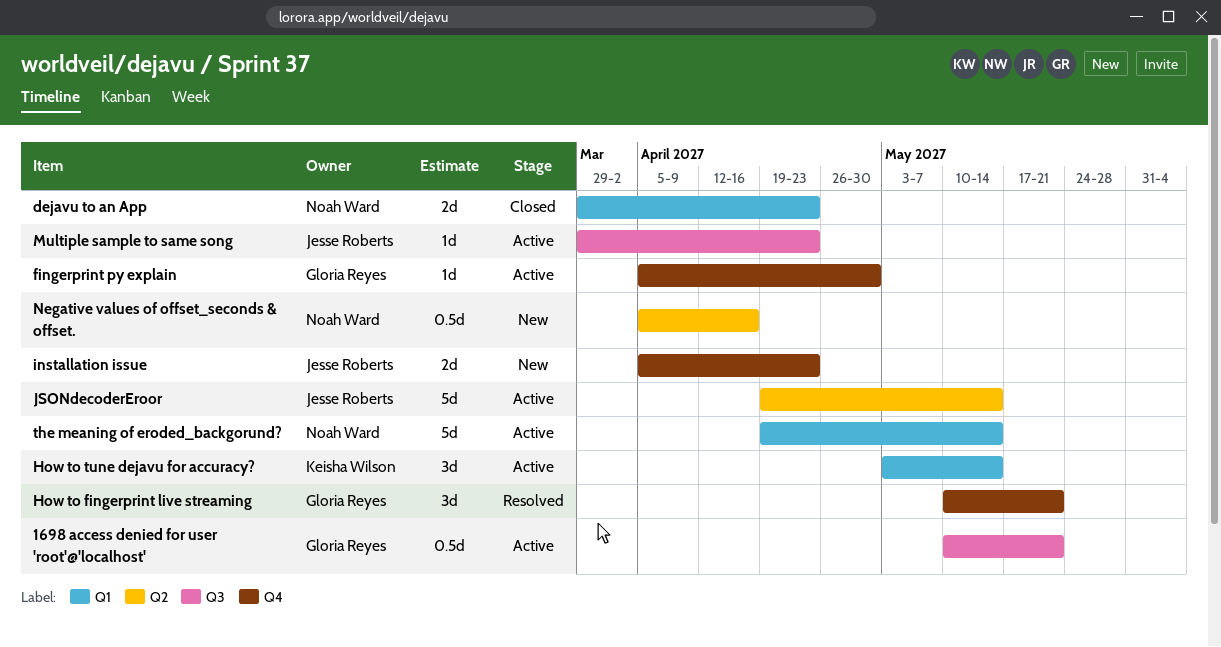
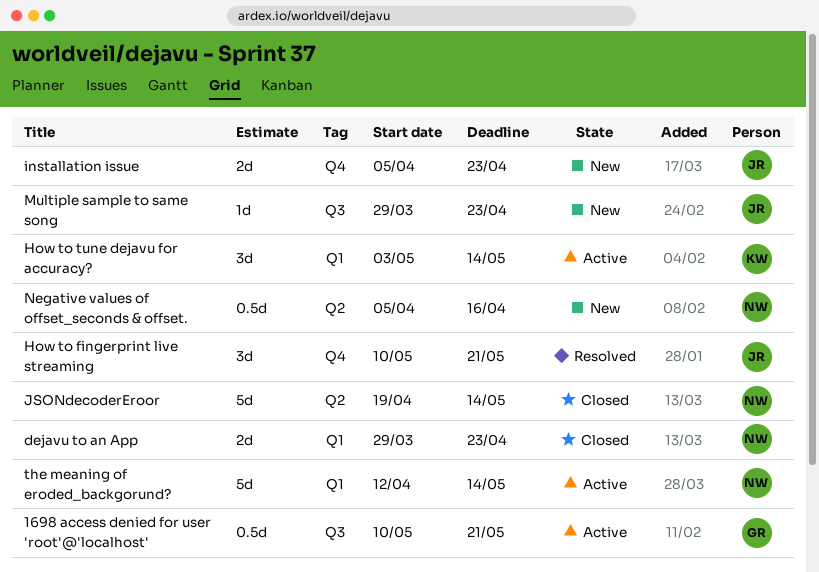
fingerprint py explain: present -> none
How to fingerprint live streaming, owner: Gloria Reyes -> Jesse Roberts
JSONdecoderEroor, status: Active -> Closed
JSONdecoderEroor, owner: Jesse Roberts -> Noah Ward
Multiple sample to same song, status: Active -> New
the meaning of eroded_backgorund?, start: Apr 19 -> Apr 12

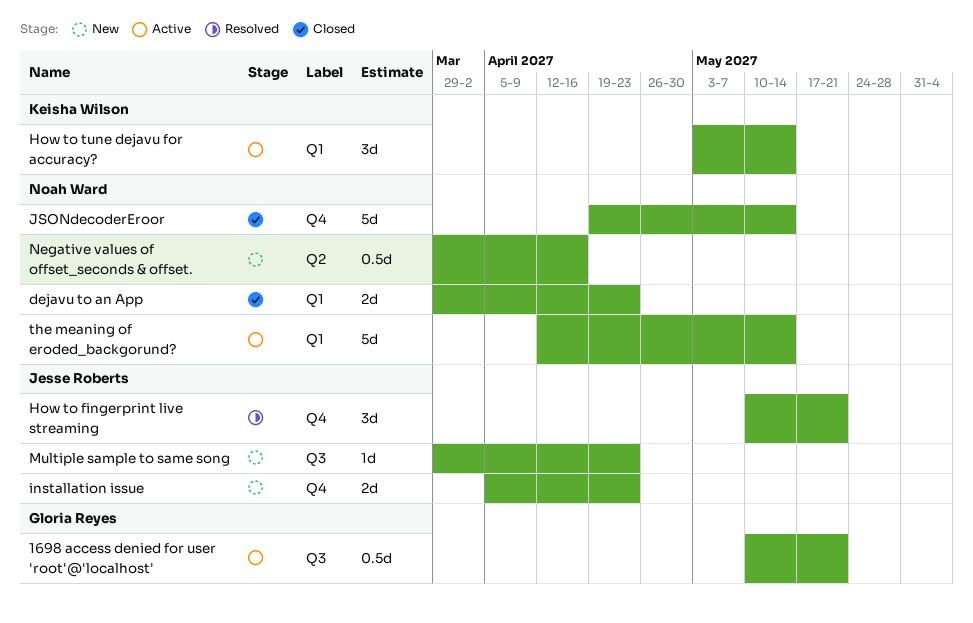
JSONdecoderEroor, label: Q2 -> Q4
Negative values of offset_seconds & offset., start: Apr 5 -> Mar 29

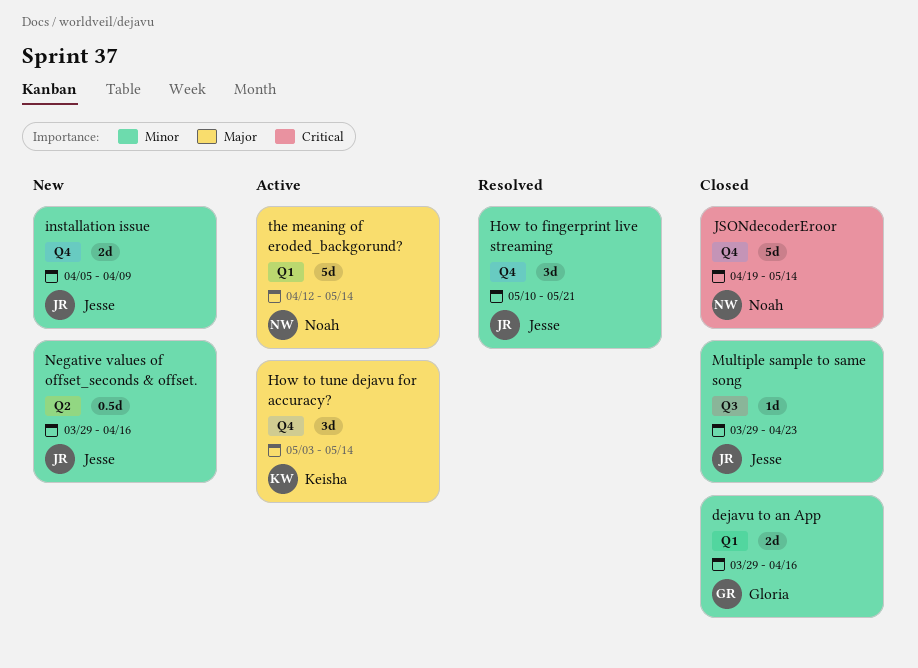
1698 access denied for user 'root'@'localhost': present -> none
dejavu to an App, owner: Noah Ward -> Gloria Reyes
dejavu to an App, due: Apr 23 -> Apr 16
How to tune dejavu for accuracy?, label: Q1 -> Q4
installation issue, due: Apr 23 -> Apr 9
Multiple sample to same song, status: New -> Closed
Negative values of offset_seconds & offset., owner: Noah Ward -> Jesse Roberts

